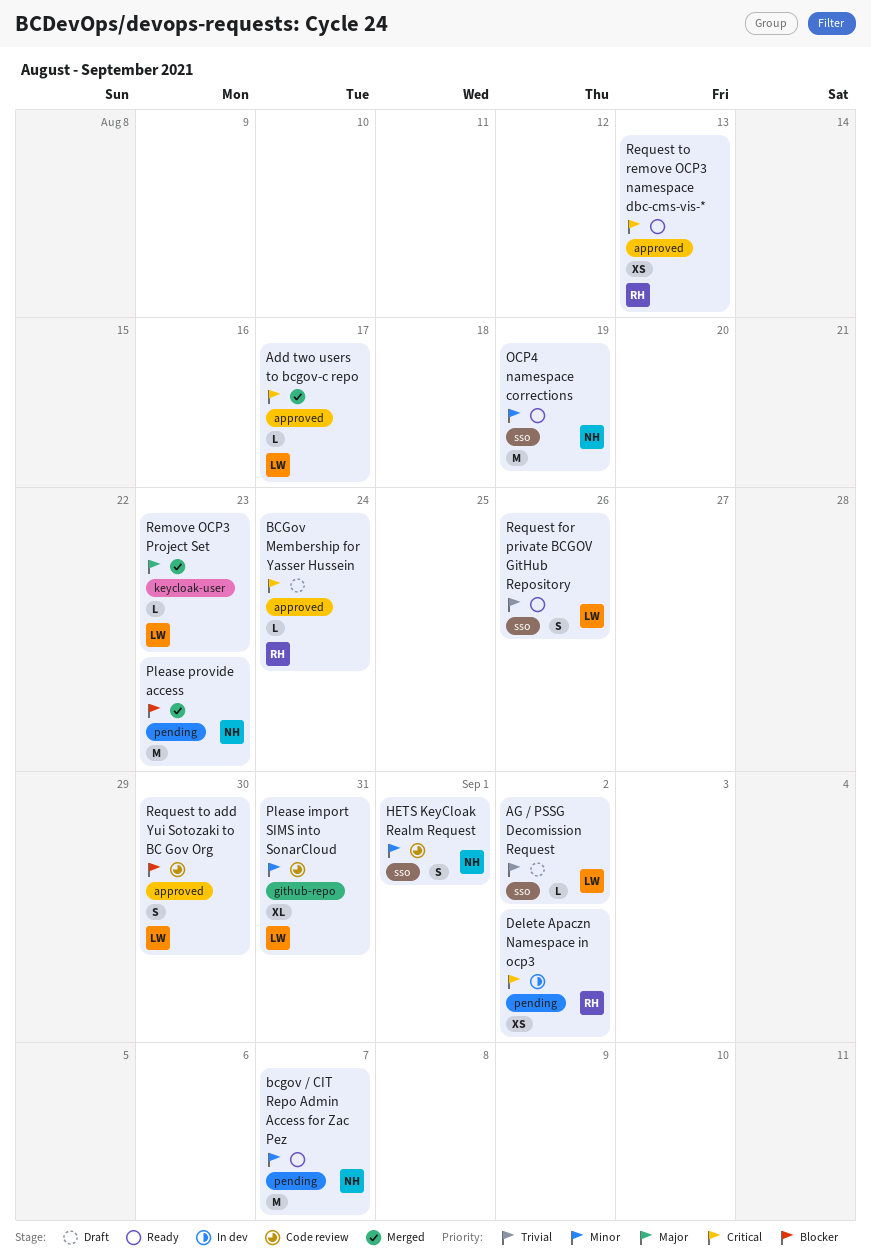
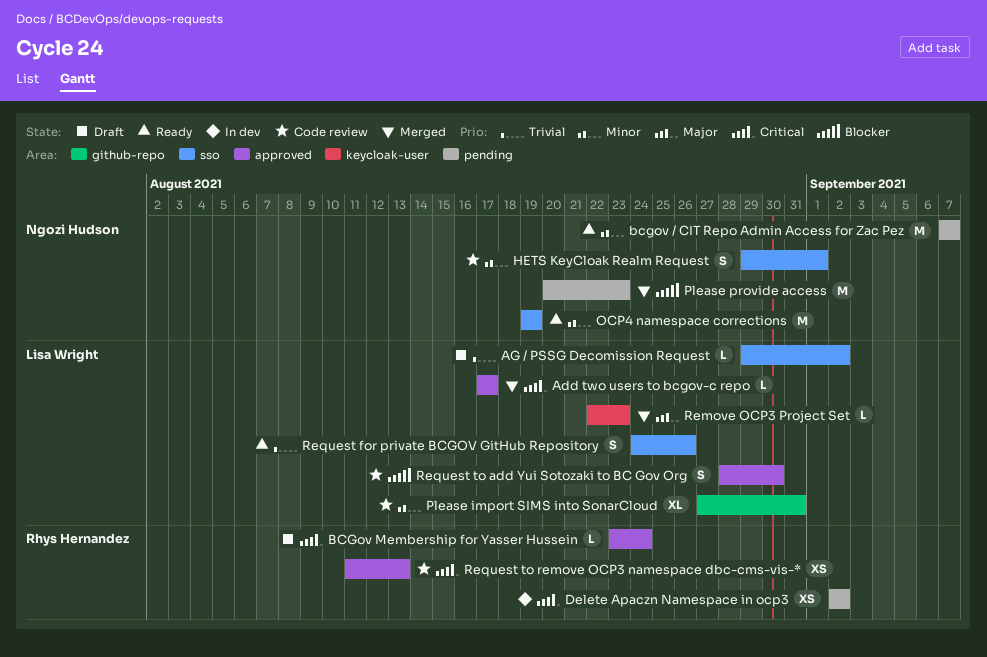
Request to remove OCP3 namespace dbc-cms-vis-*, status: Ready -> Code review

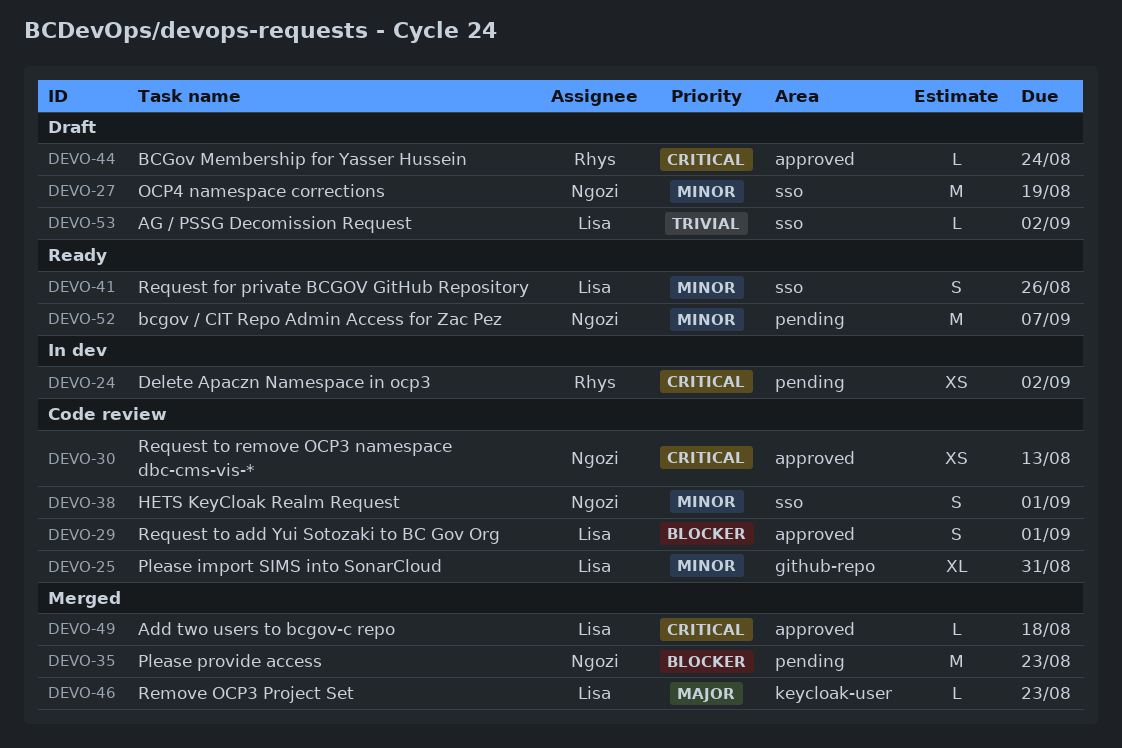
Add two users to bcgov-c repo, due: Aug 17 -> Aug 18
OCP4 namespace corrections, status: Ready -> Draft
Request for private BCGOV GitHub Repository, priority: Trivial -> Minor
Request to add Yui Sotozaki to BC Gov Org, due: Aug 30 -> Sep 1
Request to remove OCP3 namespace dbc-cms-vis-*, owner: Rhys Hernandez -> Ngozi Hudson

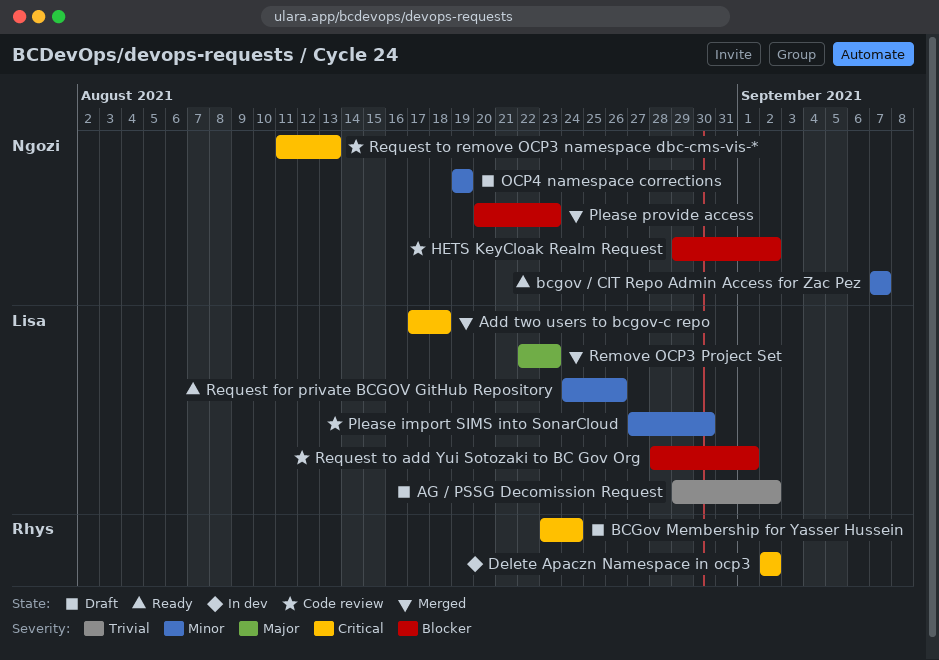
HETS KeyCloak Realm Request, priority: Minor -> Blocker
HETS KeyCloak Realm Request, due: Sep 1 -> Sep 2
Please import SIMS into SonarCloud, due: Aug 31 -> Aug 30

